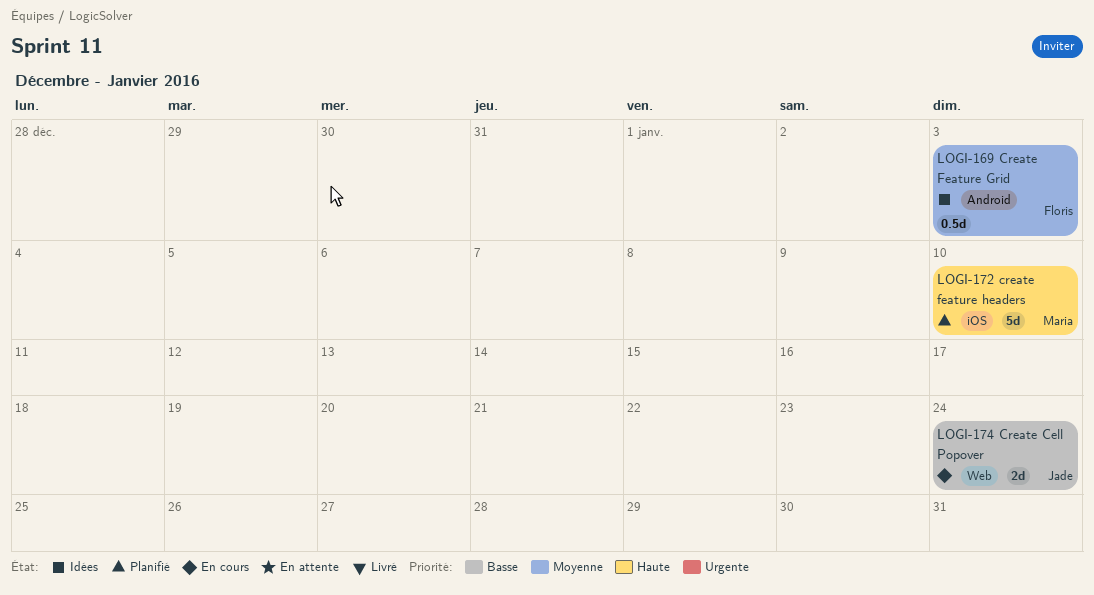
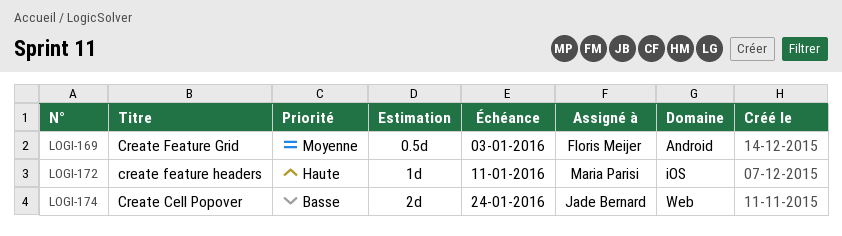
LOGI-172, estimate: 5d -> 1d
LOGI-172, due: Jan 10 -> Jan 11

